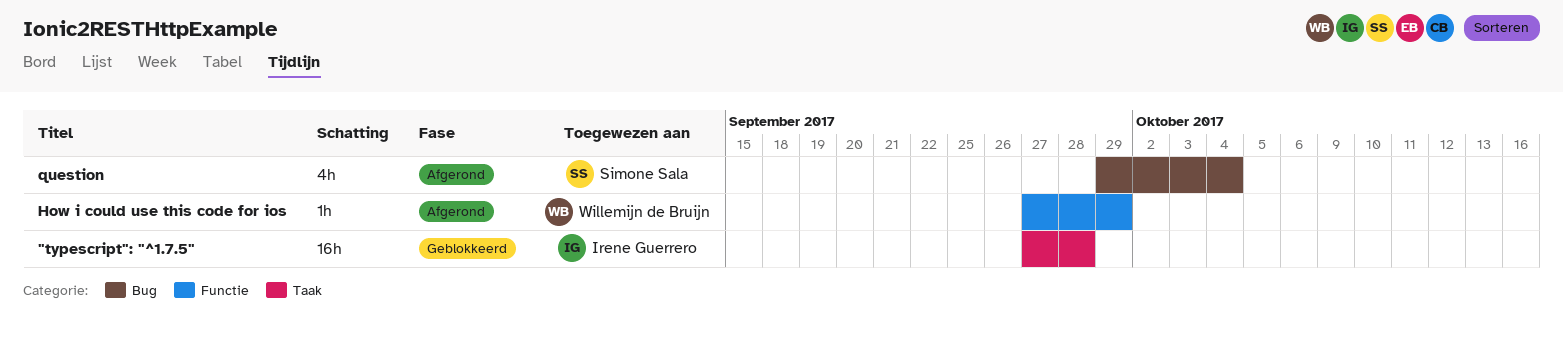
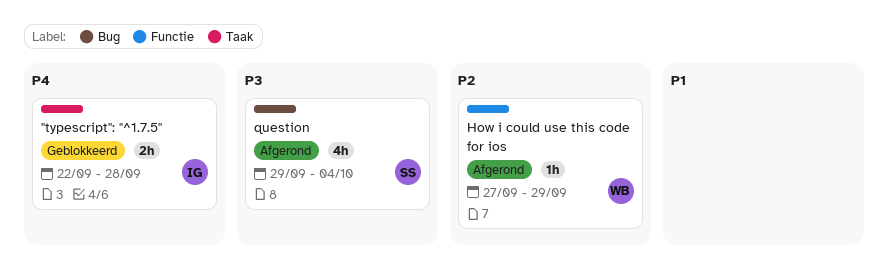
"typescript": "^1.7.5", estimate: 16h -> 2h
"typescript": "^1.7.5", start: Sep 27 -> Sep 22

